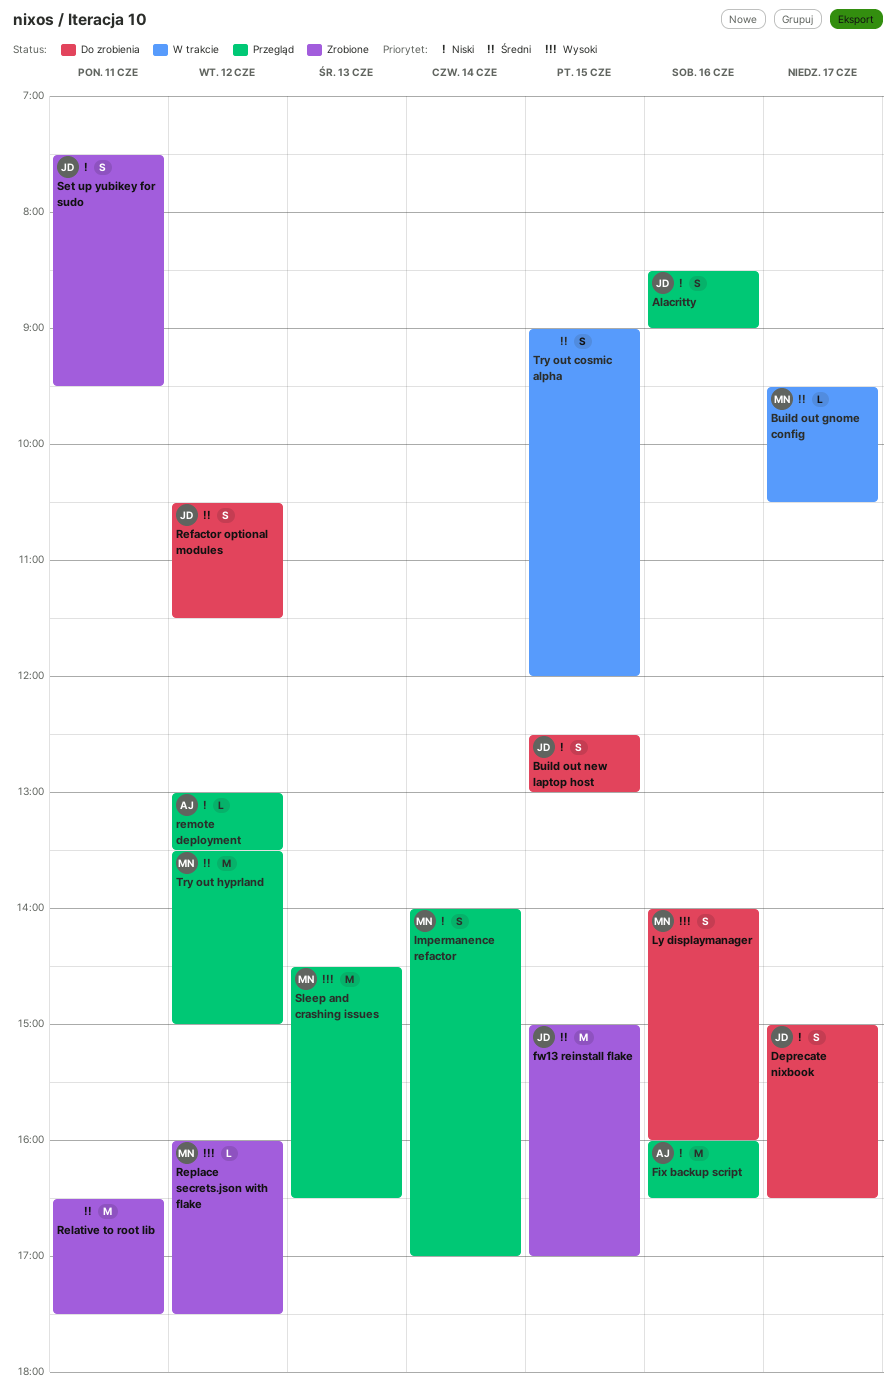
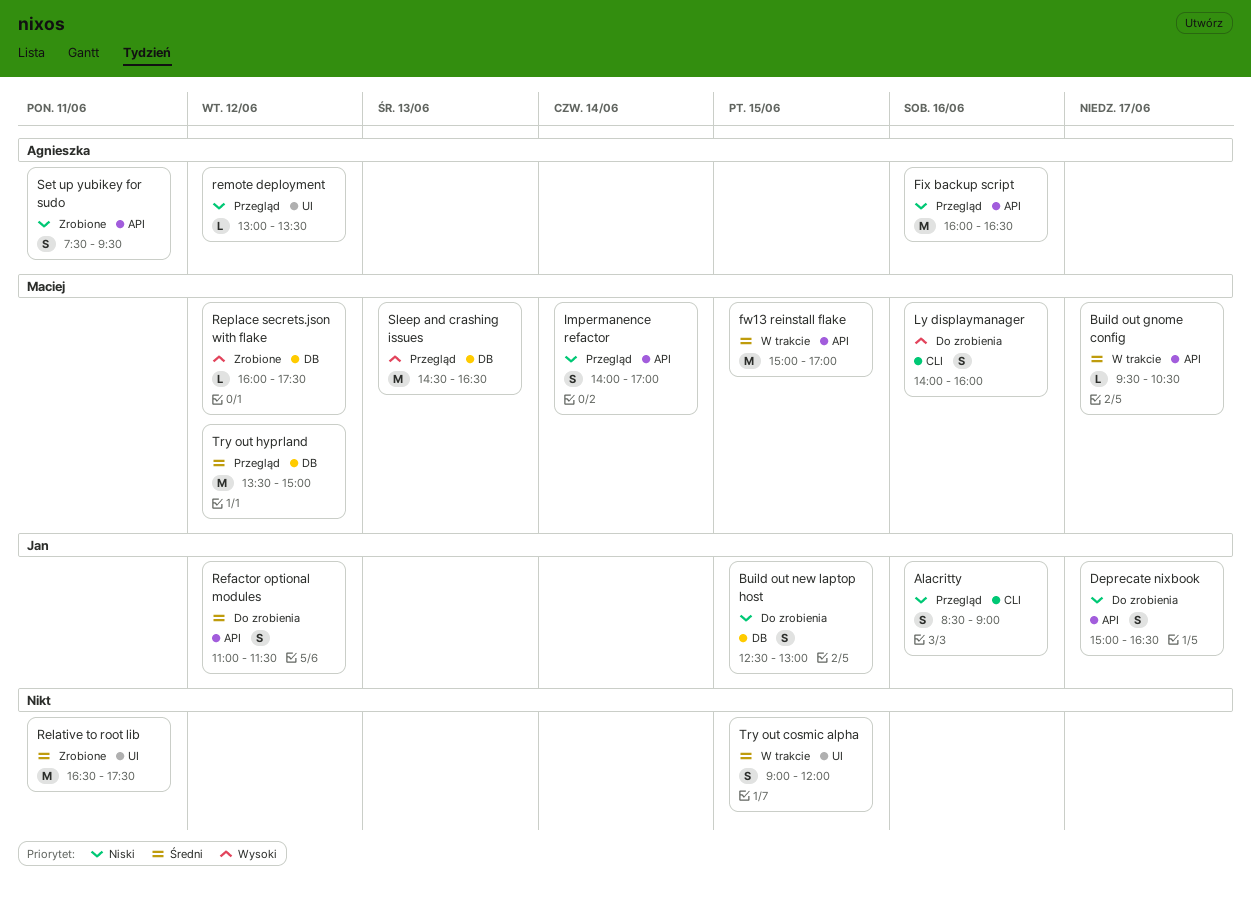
fw13 reinstall flake, status: Zrobione -> W trakcie
fw13 reinstall flake, owner: Jan -> Maciej
Refactor optional modules, begins: 10:30 -> 11:00
Set up yubikey for sudo, owner: Jan -> Agnieszka

